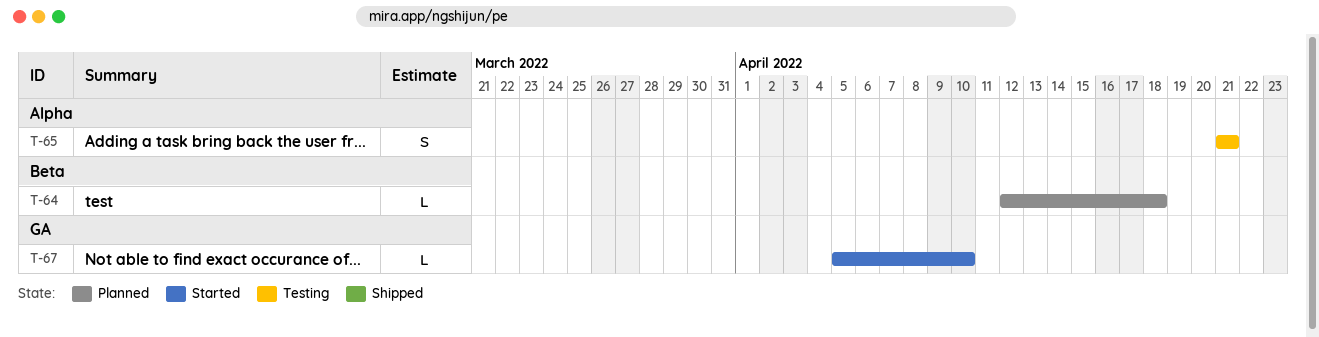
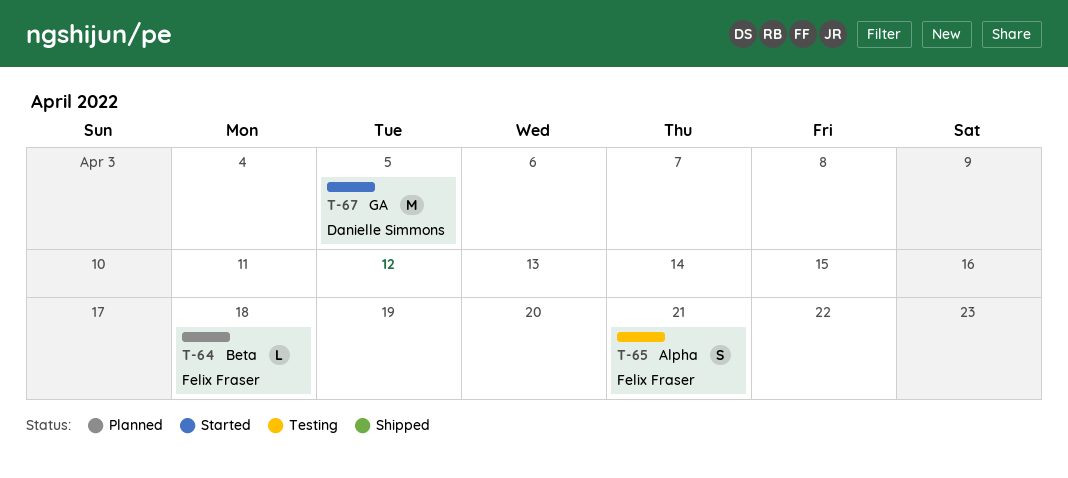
T-67, estimate: L -> M
T-67, due: Apr 10 -> Apr 5

